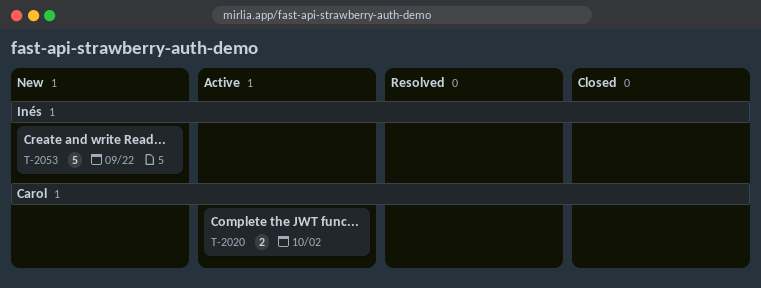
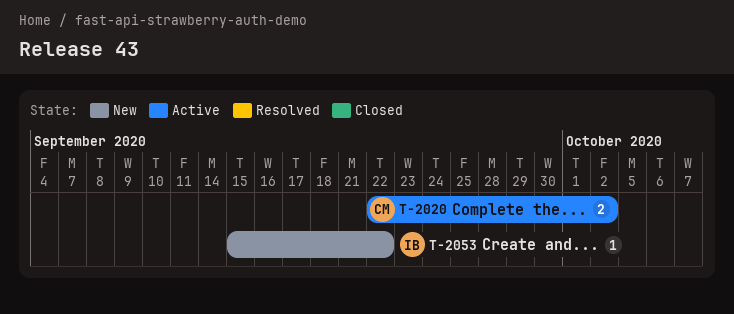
T-2053, estimate: 5 -> 1

